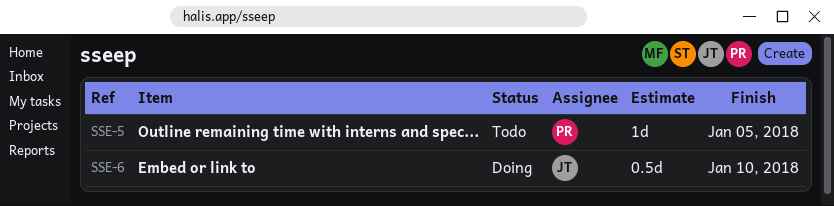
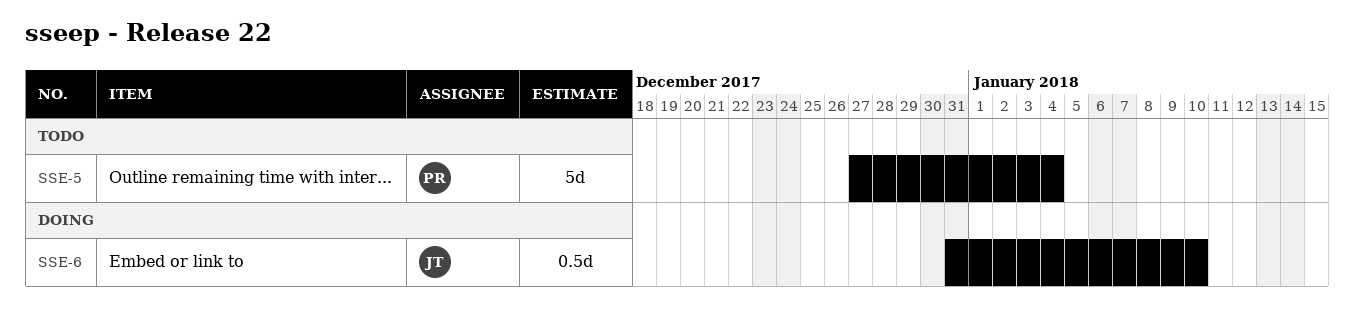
SSE-5, estimate: 1d -> 5d
SSE-5, due: Jan 5 -> Jan 4

